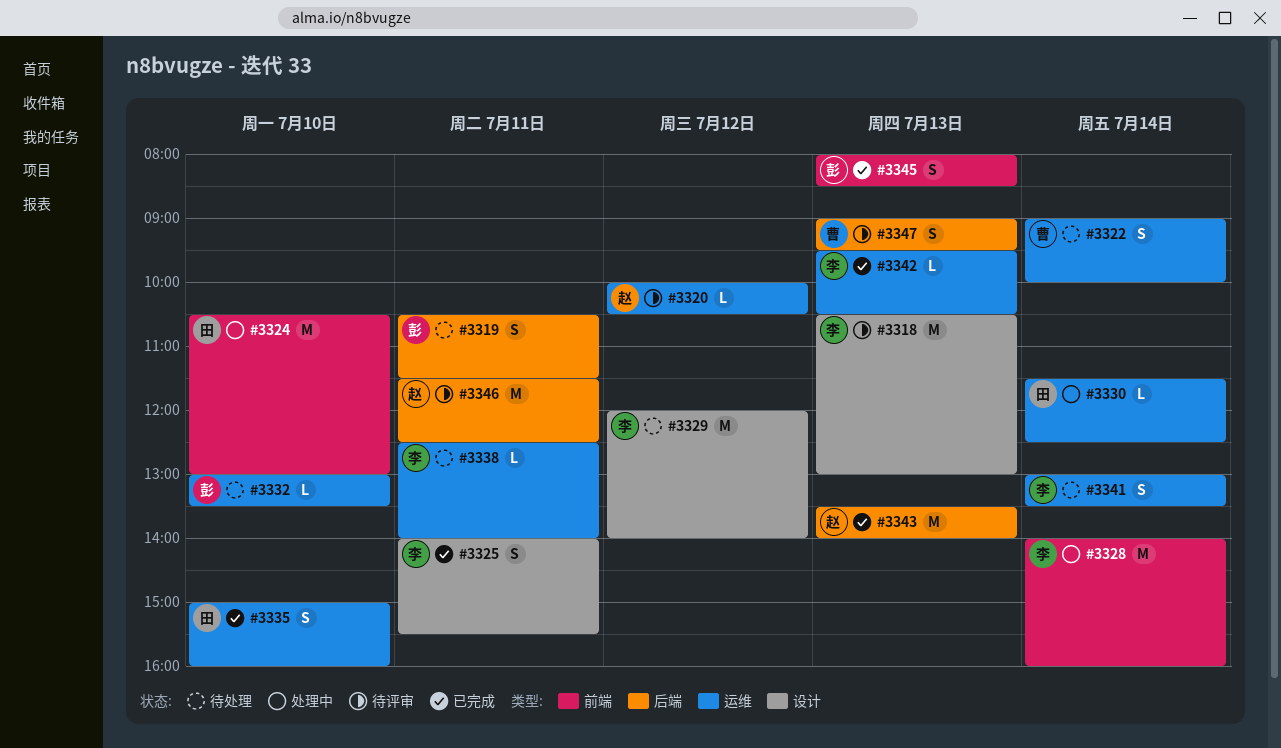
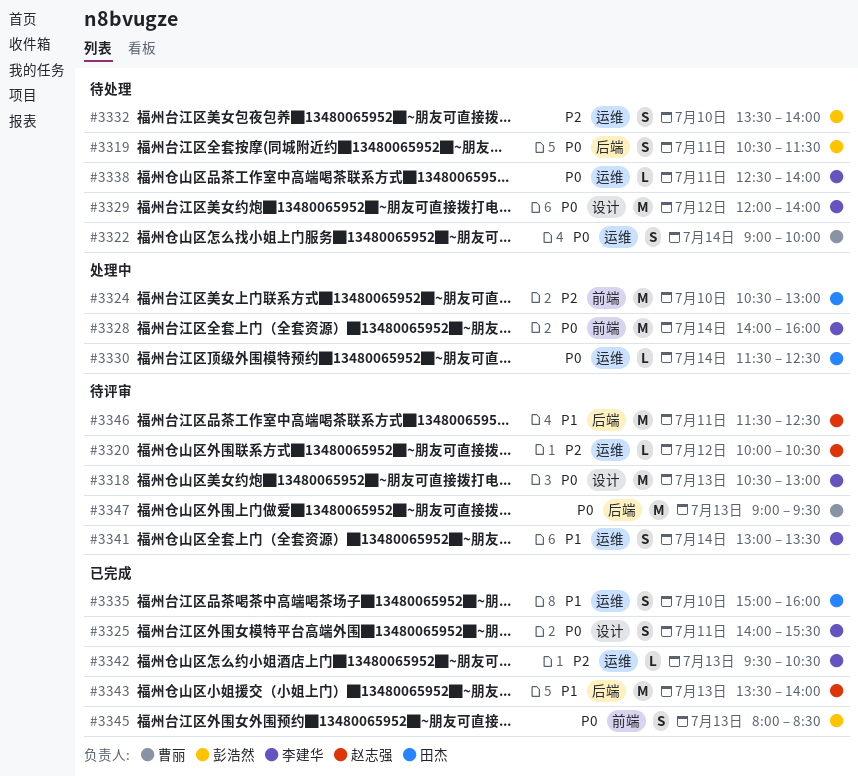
#3332, estimate: L -> S
#3332, begins: 13:00 -> 13:30
#3332, ends: 13:30 -> 14:00
#3341, status: 待处理 -> 待评审
#3347, estimate: S -> M

